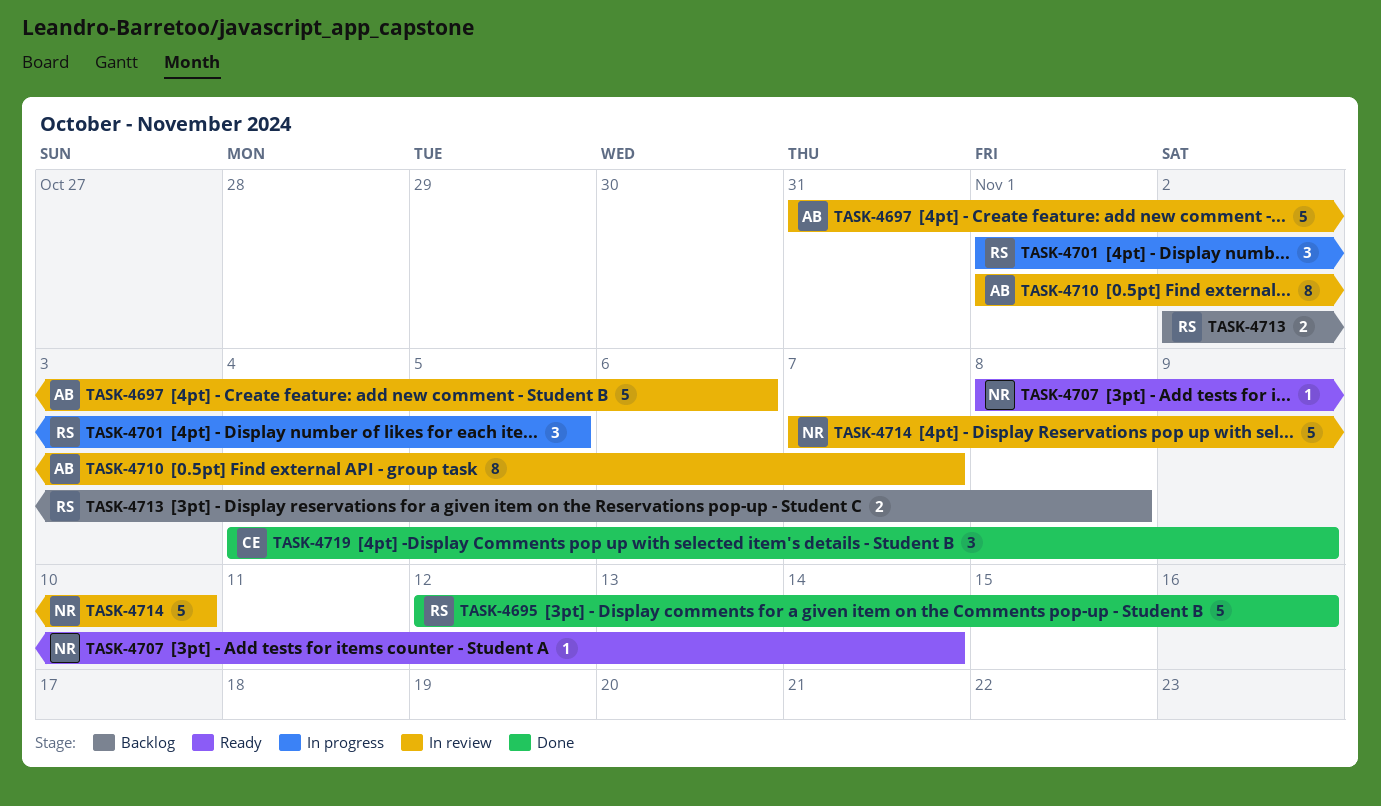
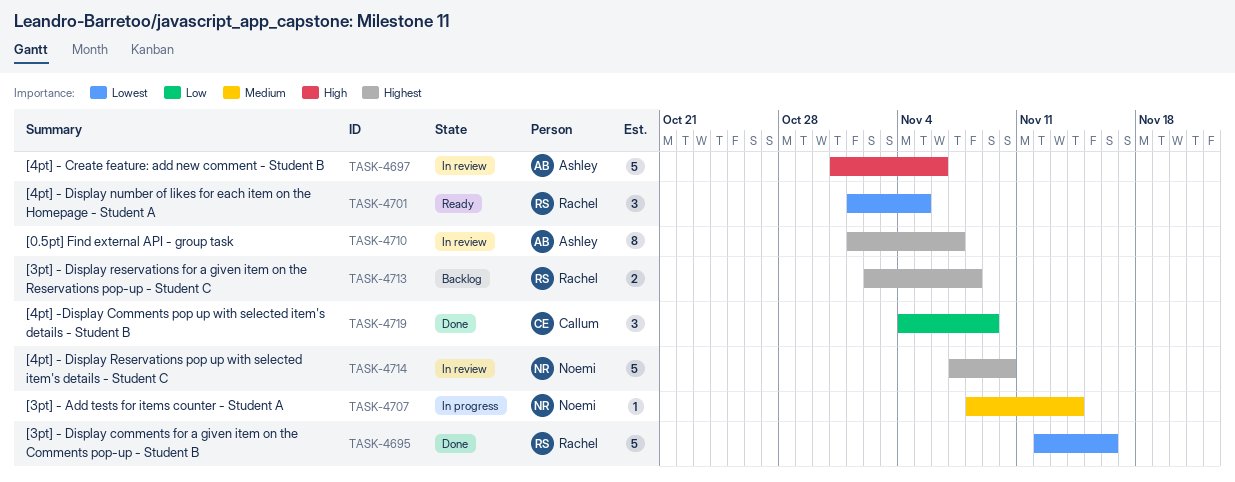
TASK-4701, status: In progress -> Ready
TASK-4707, status: Ready -> In progress

